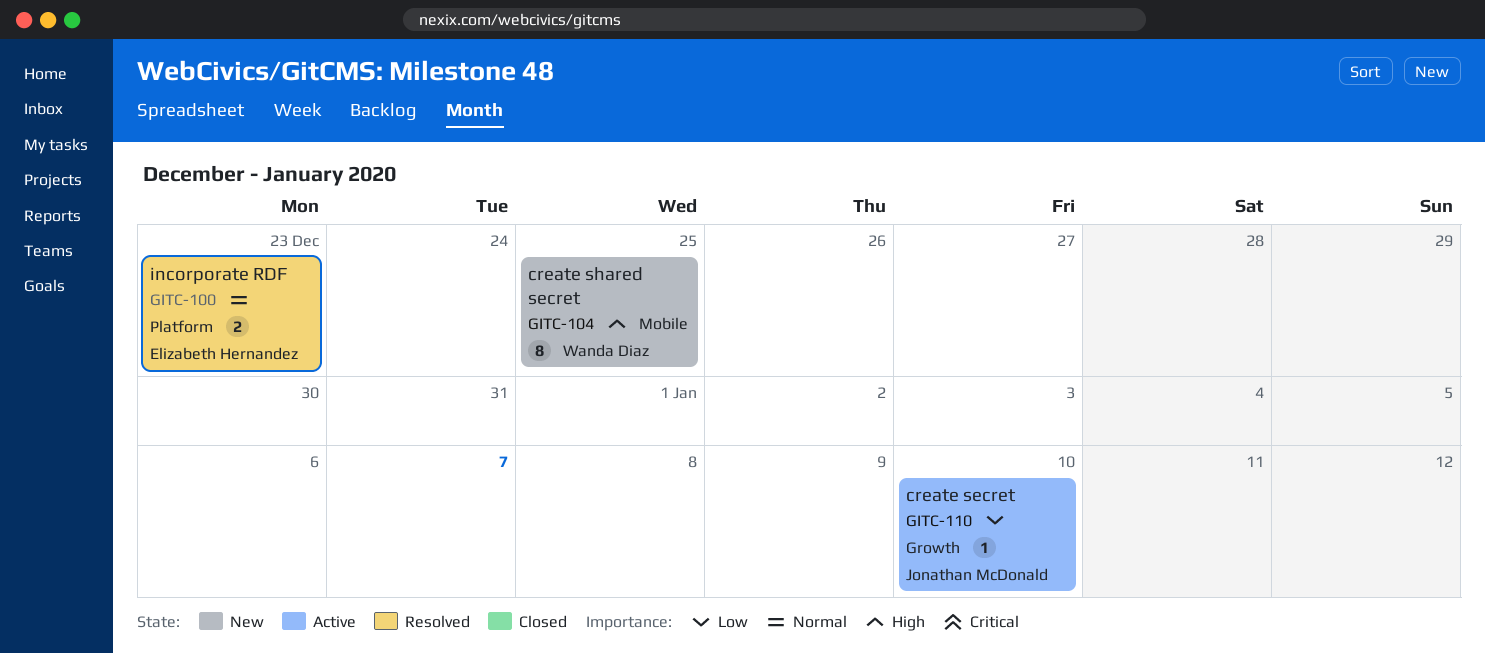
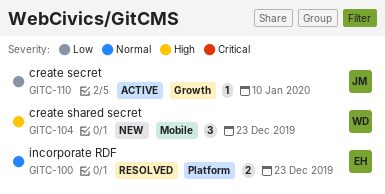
GITC-104, estimate: 8 -> 3
GITC-104, due: Dec 25 -> Dec 23

